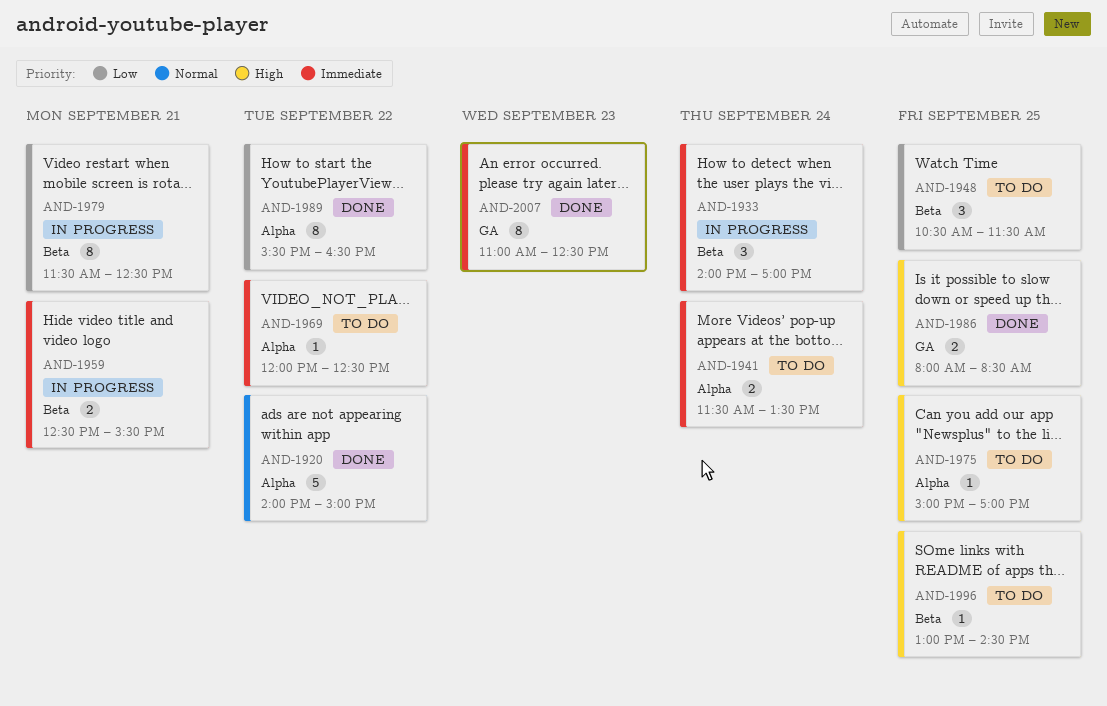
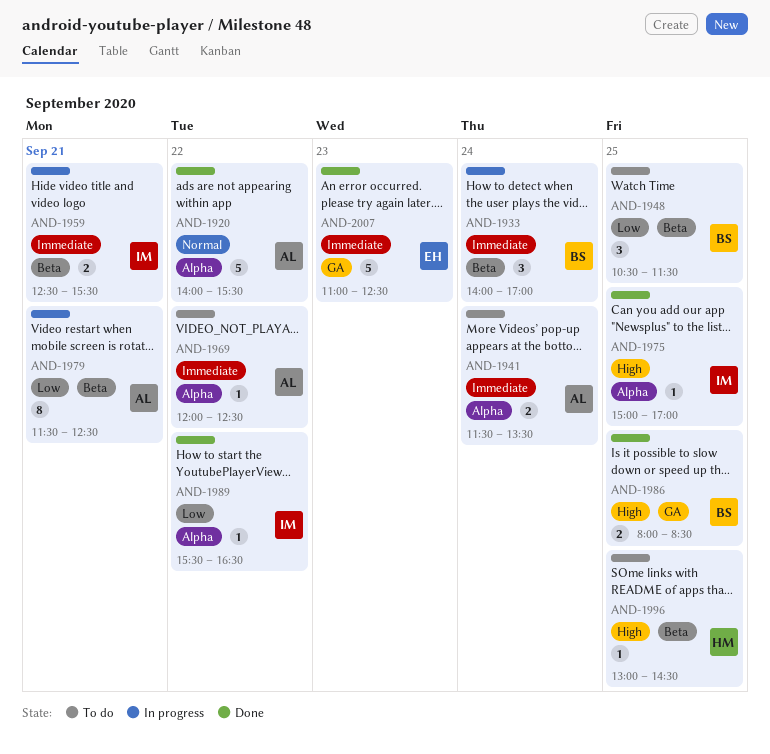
AND-1920, ends: 15:00 -> 15:30
AND-1975, status: To do -> Done
AND-1989, estimate: 8 -> 1
AND-2007, estimate: 8 -> 5

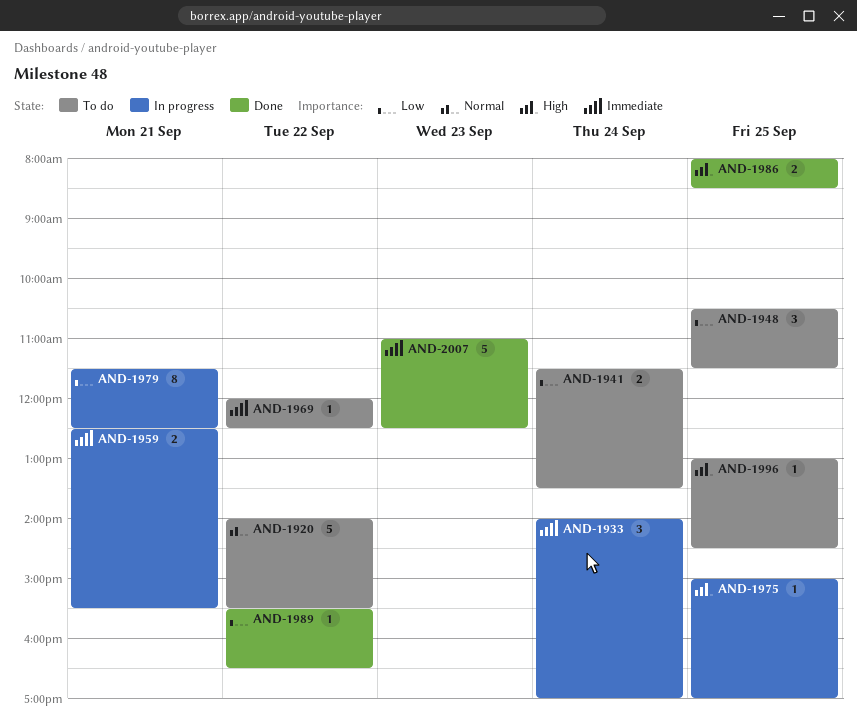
AND-1920, status: Done -> To do
AND-1941, priority: Immediate -> Low
AND-1975, status: Done -> In progress

